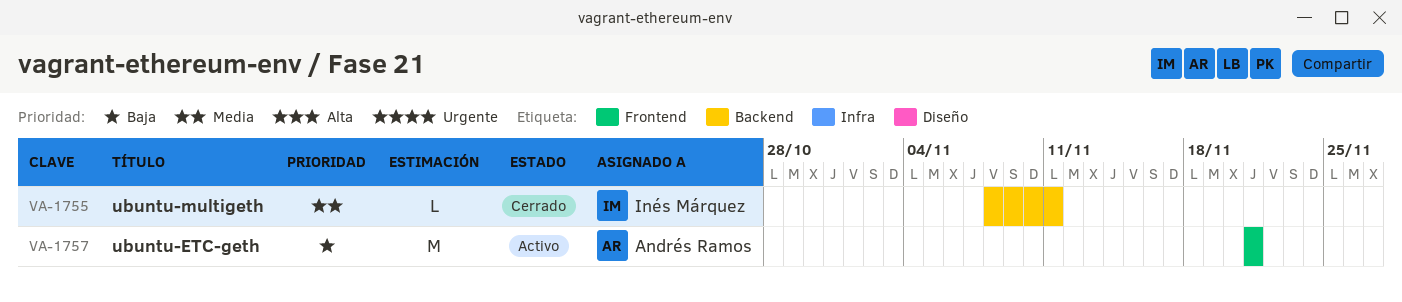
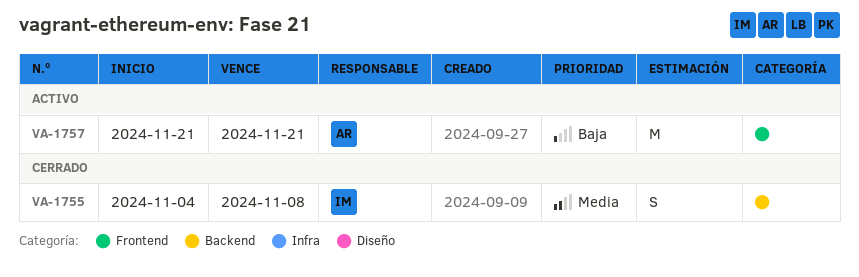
VA-1755, estimate: L -> S
VA-1755, start: Nov 8 -> Nov 4
VA-1755, due: Nov 11 -> Nov 8

